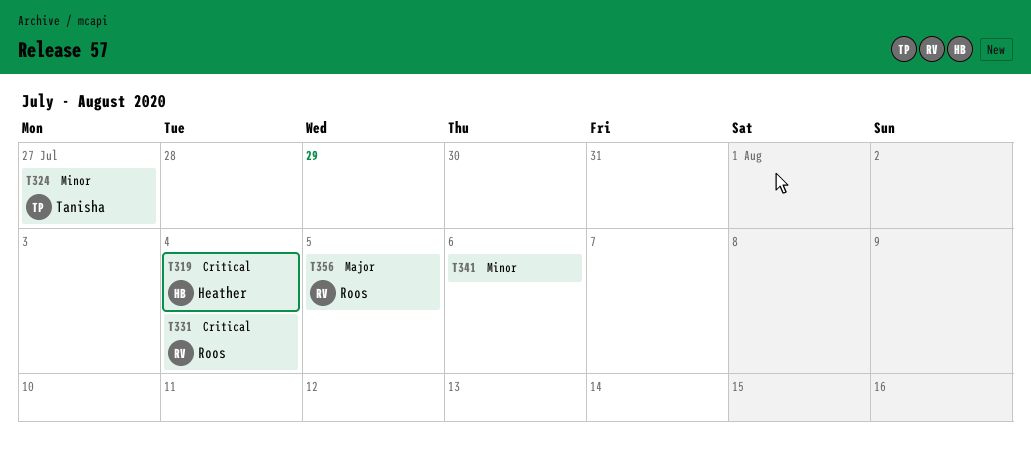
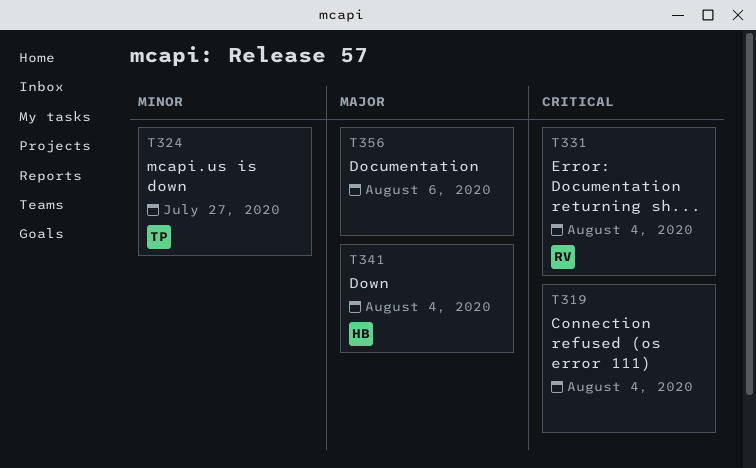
T319, owner: Heather -> none
T341, owner: none -> Heather
T341, priority: Minor -> Major
T341, due: Aug 6 -> Aug 4
T356, owner: Roos -> none
T356, due: Aug 5 -> Aug 6

